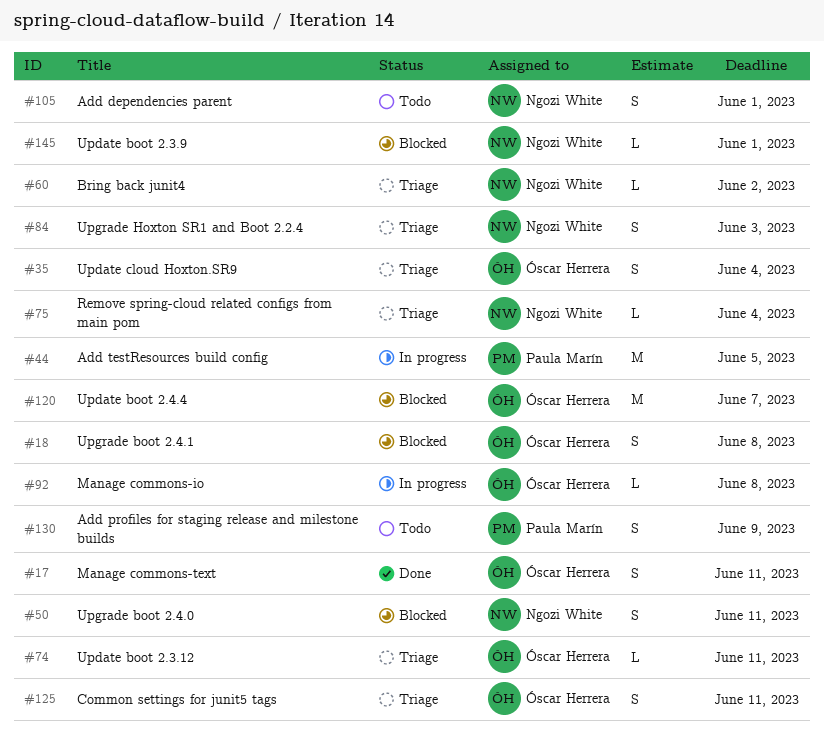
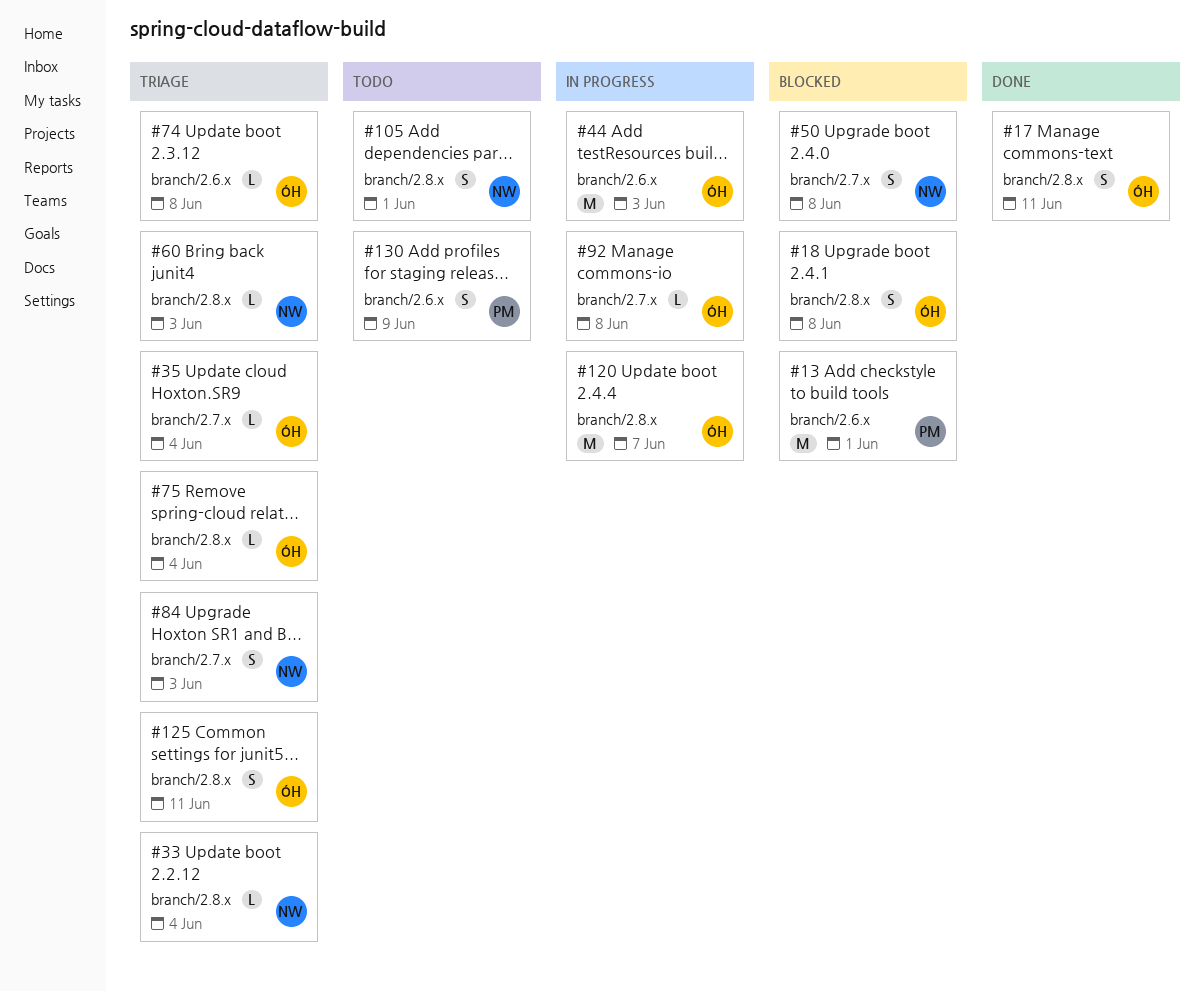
#13: none -> present
#33: none -> present
#35, estimate: S -> L
#44, owner: Paula Marín -> Óscar Herrera
#44, due: Jun 5 -> Jun 3
#50, due: Jun 11 -> Jun 8
#60, due: Jun 2 -> Jun 3
#74, due: Jun 11 -> Jun 8
#75, owner: Ngozi White -> Óscar Herrera
#120, status: Blocked -> In progress
#145: present -> none

